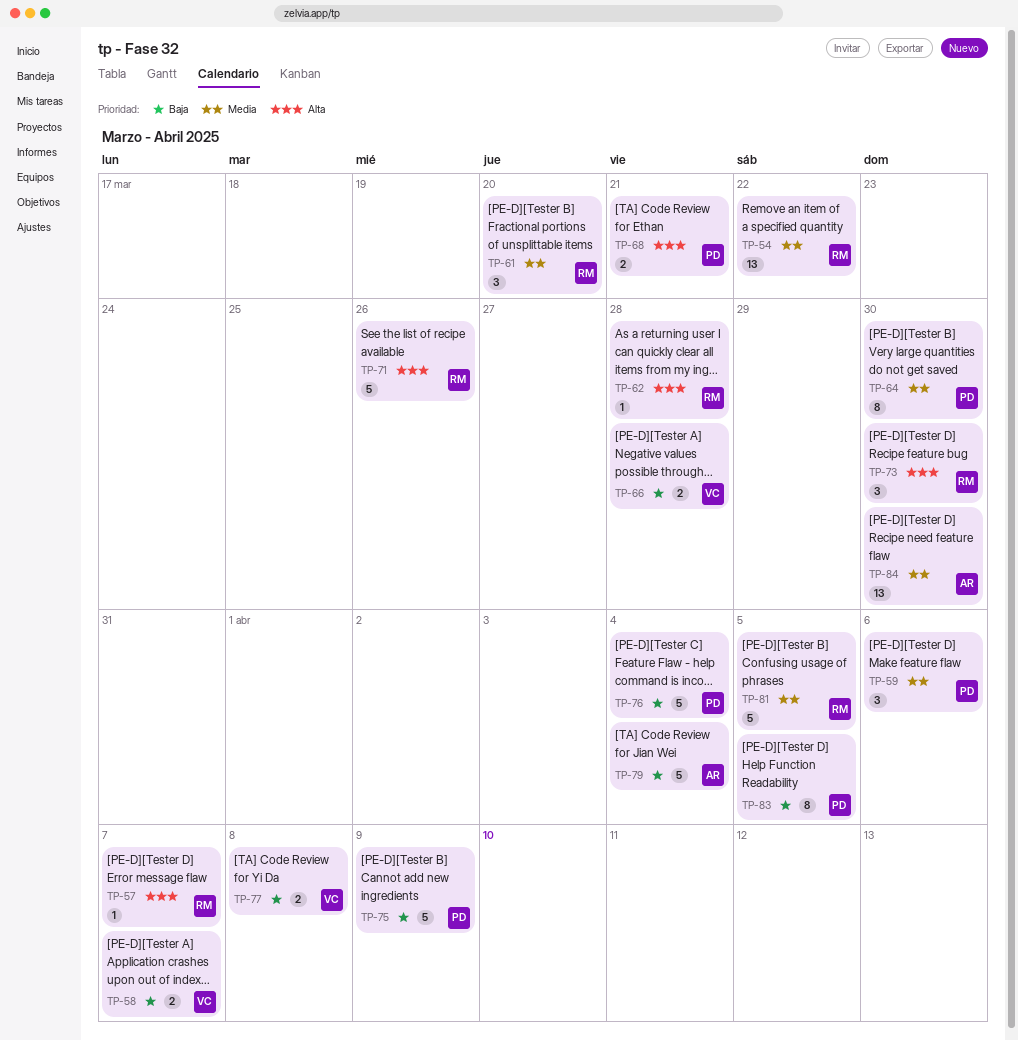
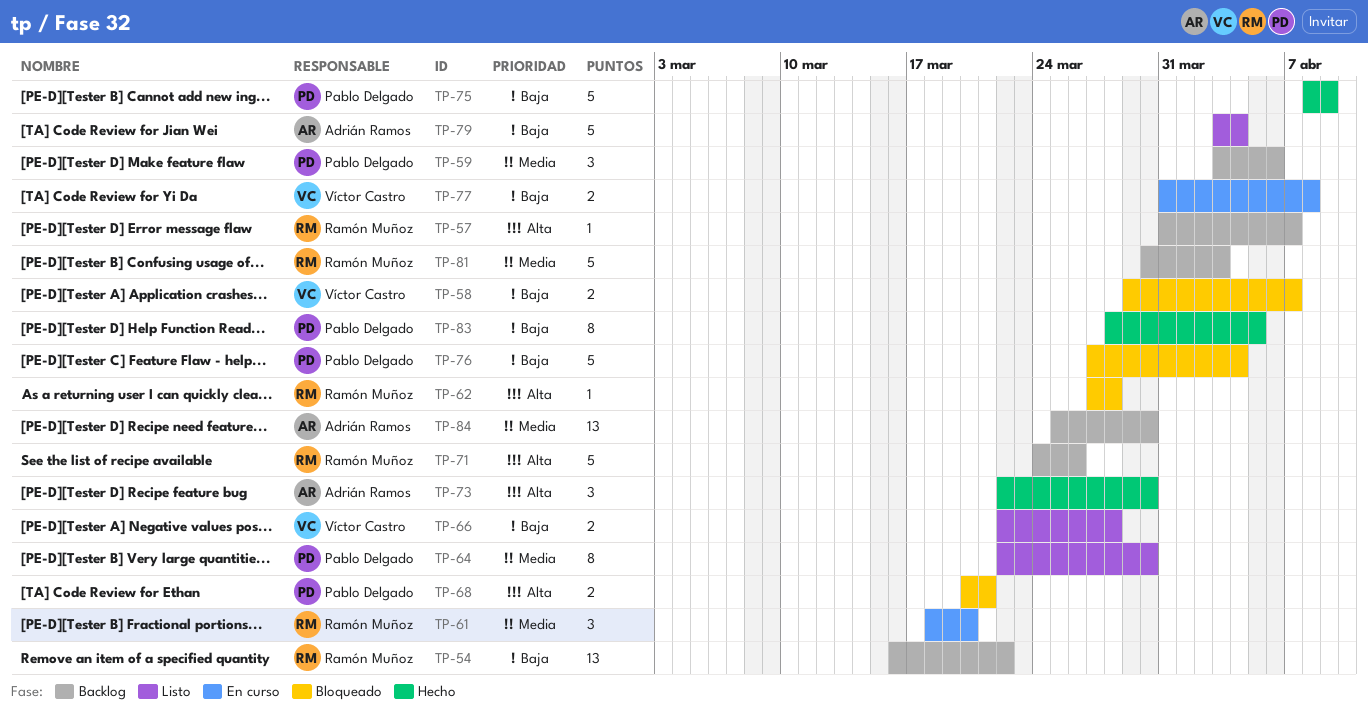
TP-54, priority: Media -> Baja
TP-73, owner: Ramón Muñoz -> Adrián Ramos
TP-81, due: Apr 5 -> Apr 3

